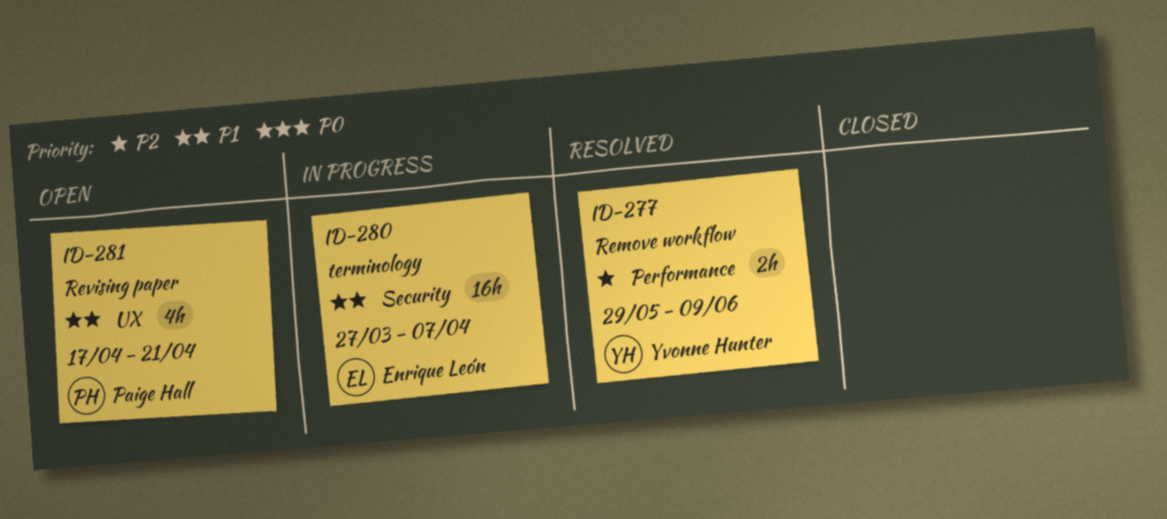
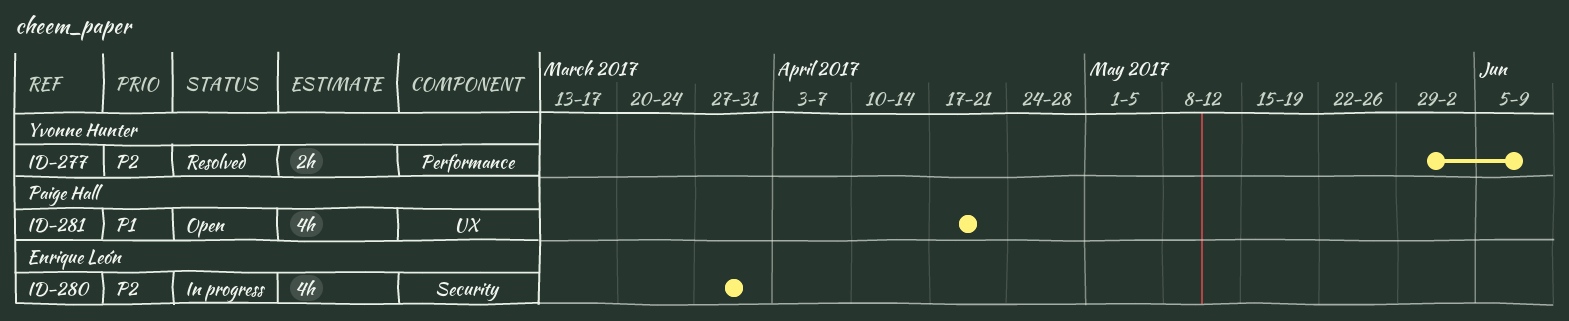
ID-280, priority: P1 -> P2
ID-280, estimate: 16h -> 4h
ID-280, due: Apr 7 -> Mar 31

